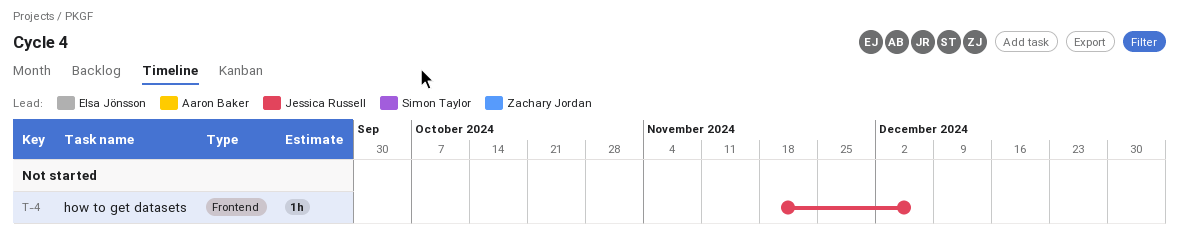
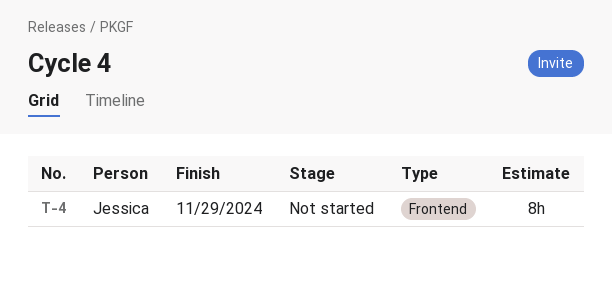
T-4, estimate: 1h -> 8h
T-4, due: Dec 6 -> Nov 29

